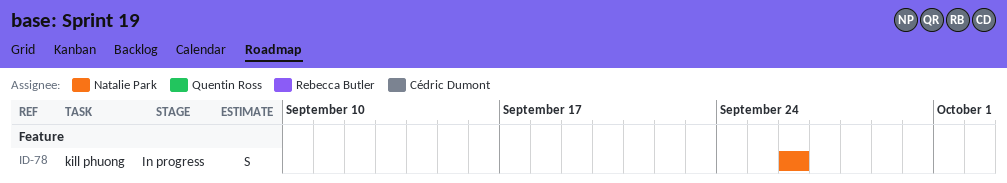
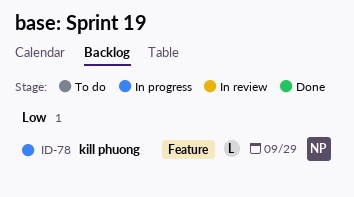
ID-78, estimate: S -> L
ID-78, due: Sep 26 -> Sep 29

